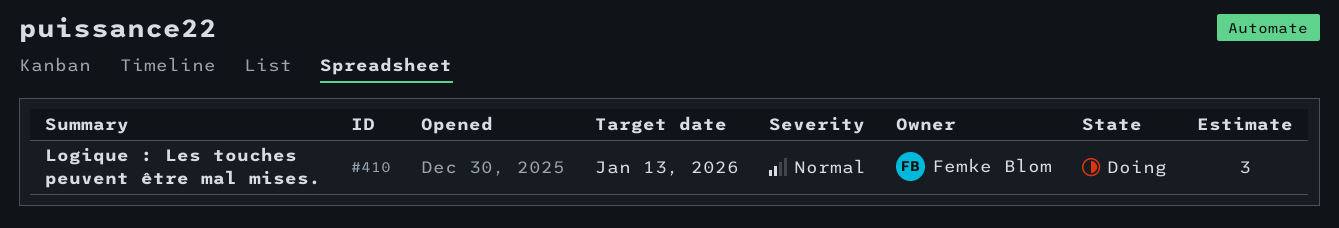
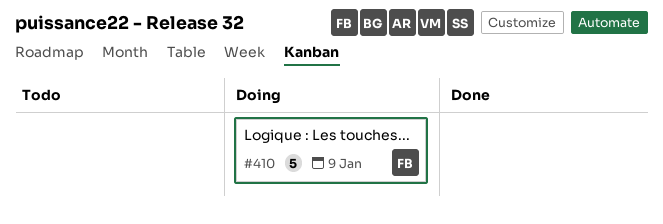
#410, estimate: 3 -> 5
#410, due: Jan 13 -> Jan 9

